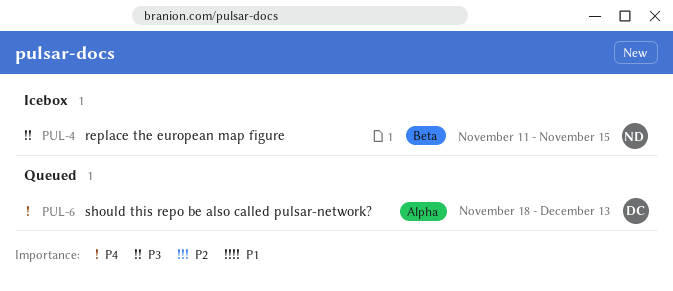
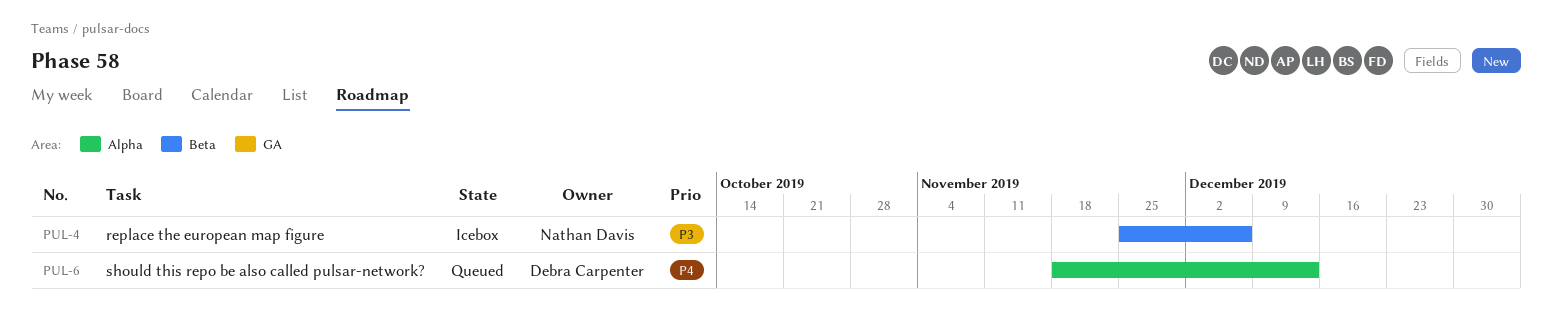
PUL-4, start: Nov 11 -> Nov 25
PUL-4, due: Nov 15 -> Dec 6

